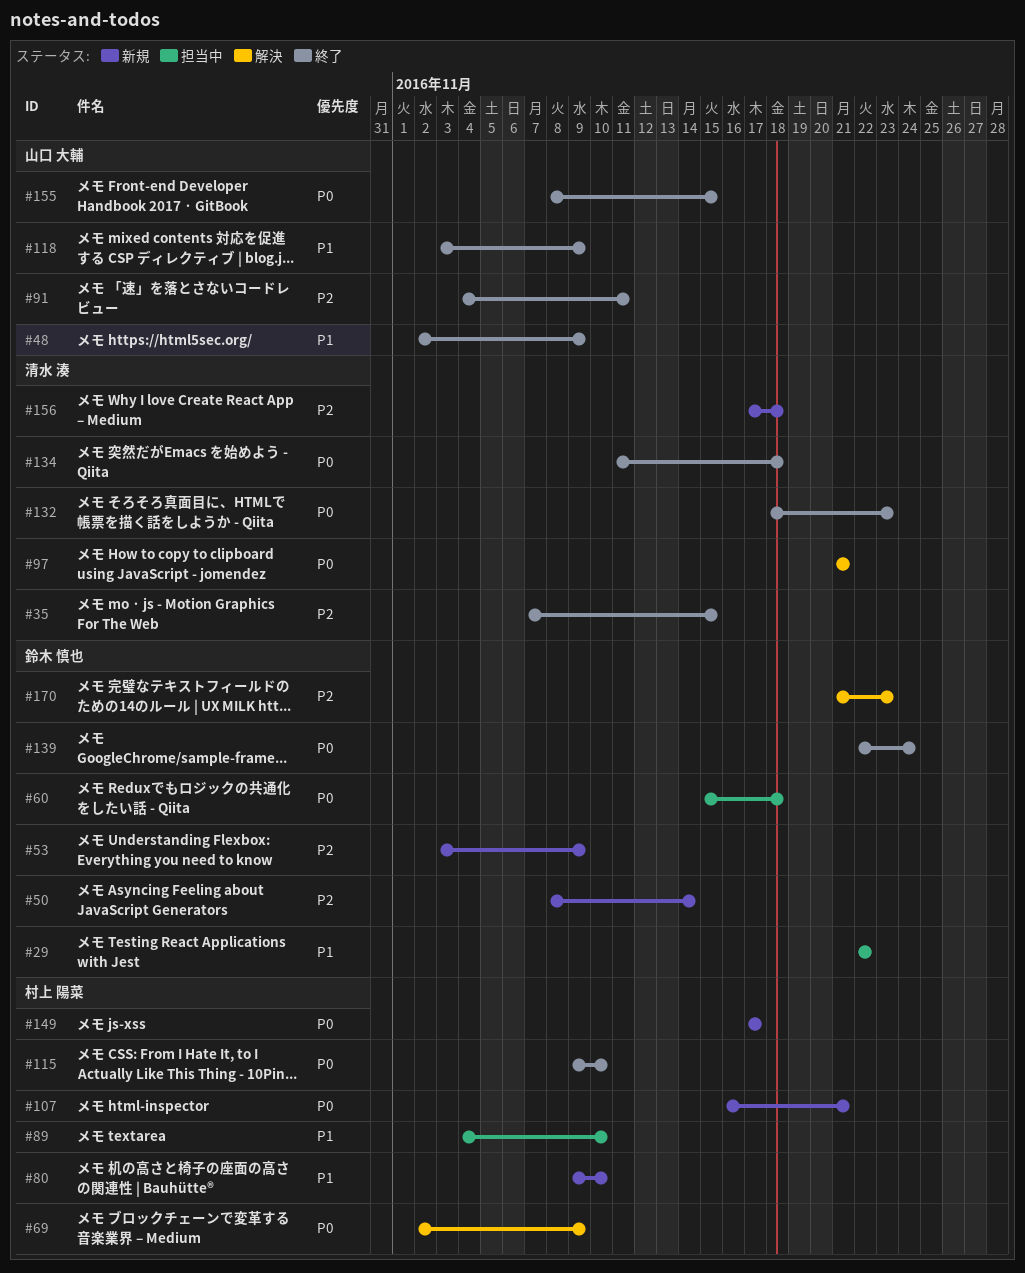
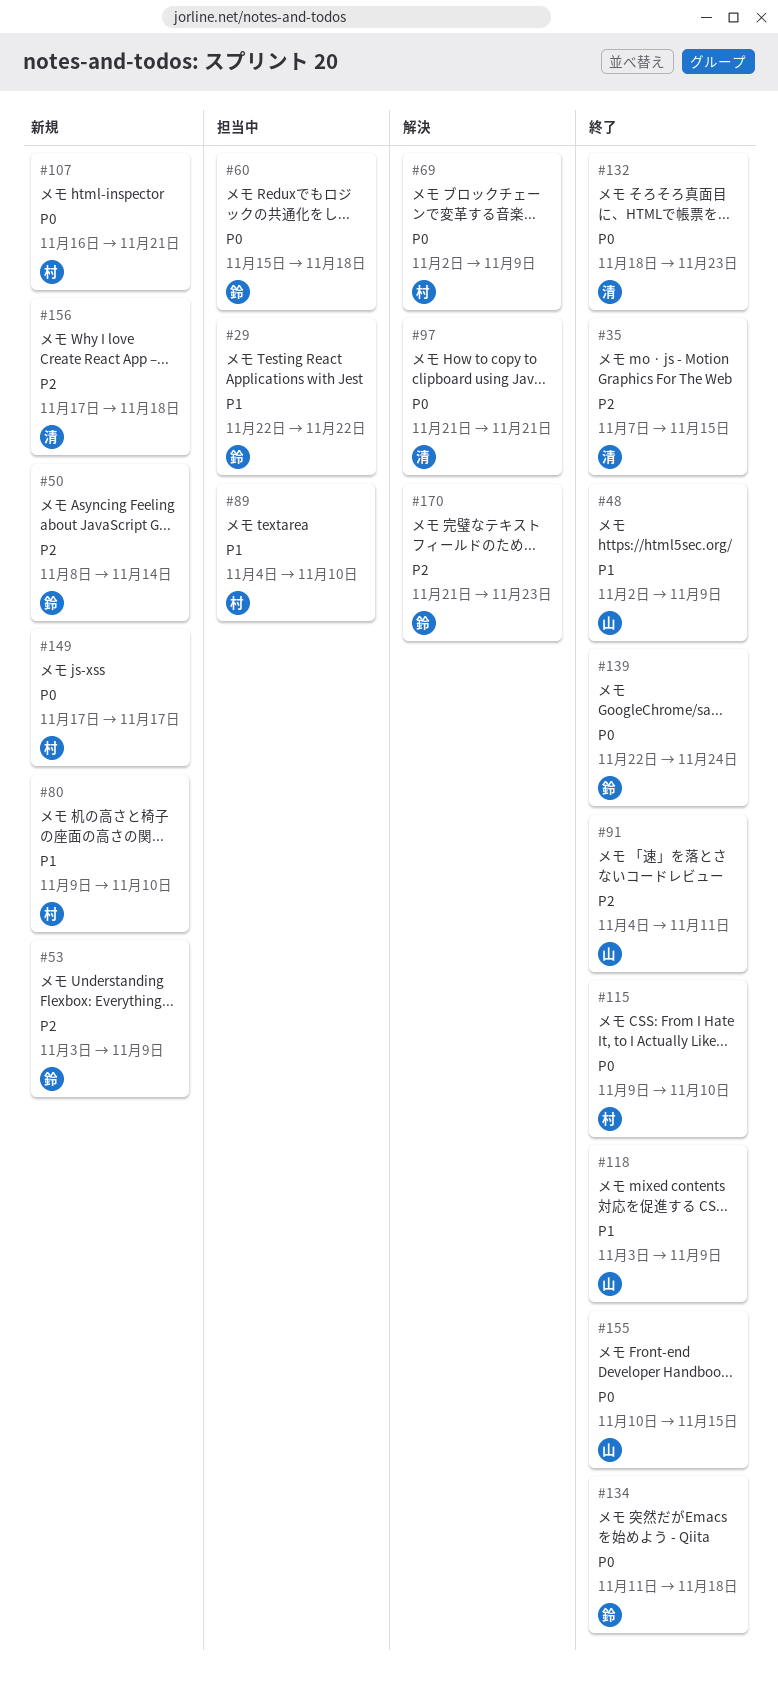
#134, owner: 清水 湊 -> 鈴木 慎也
#155, start: Nov 8 -> Nov 10

